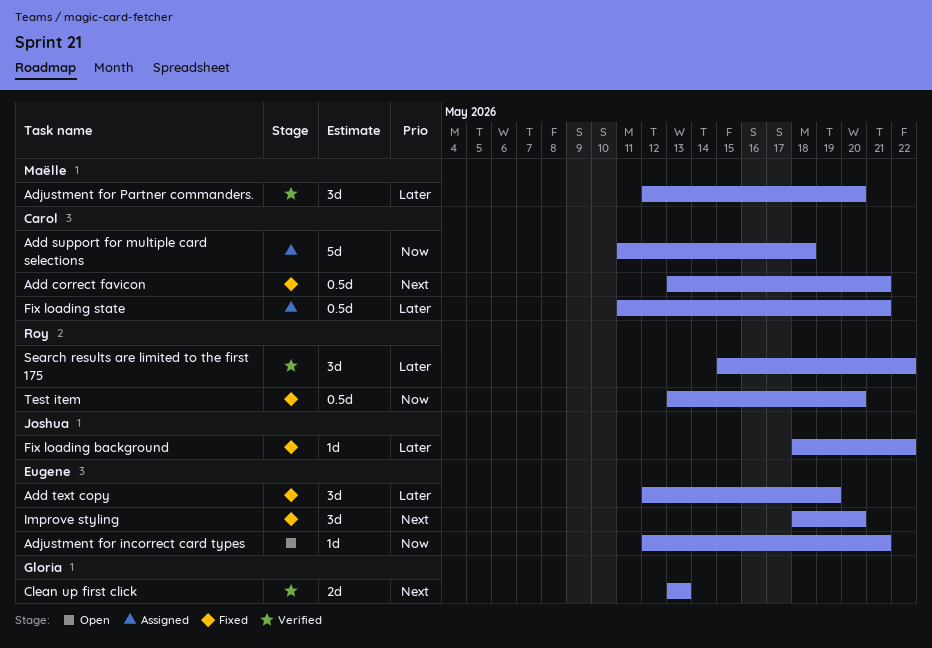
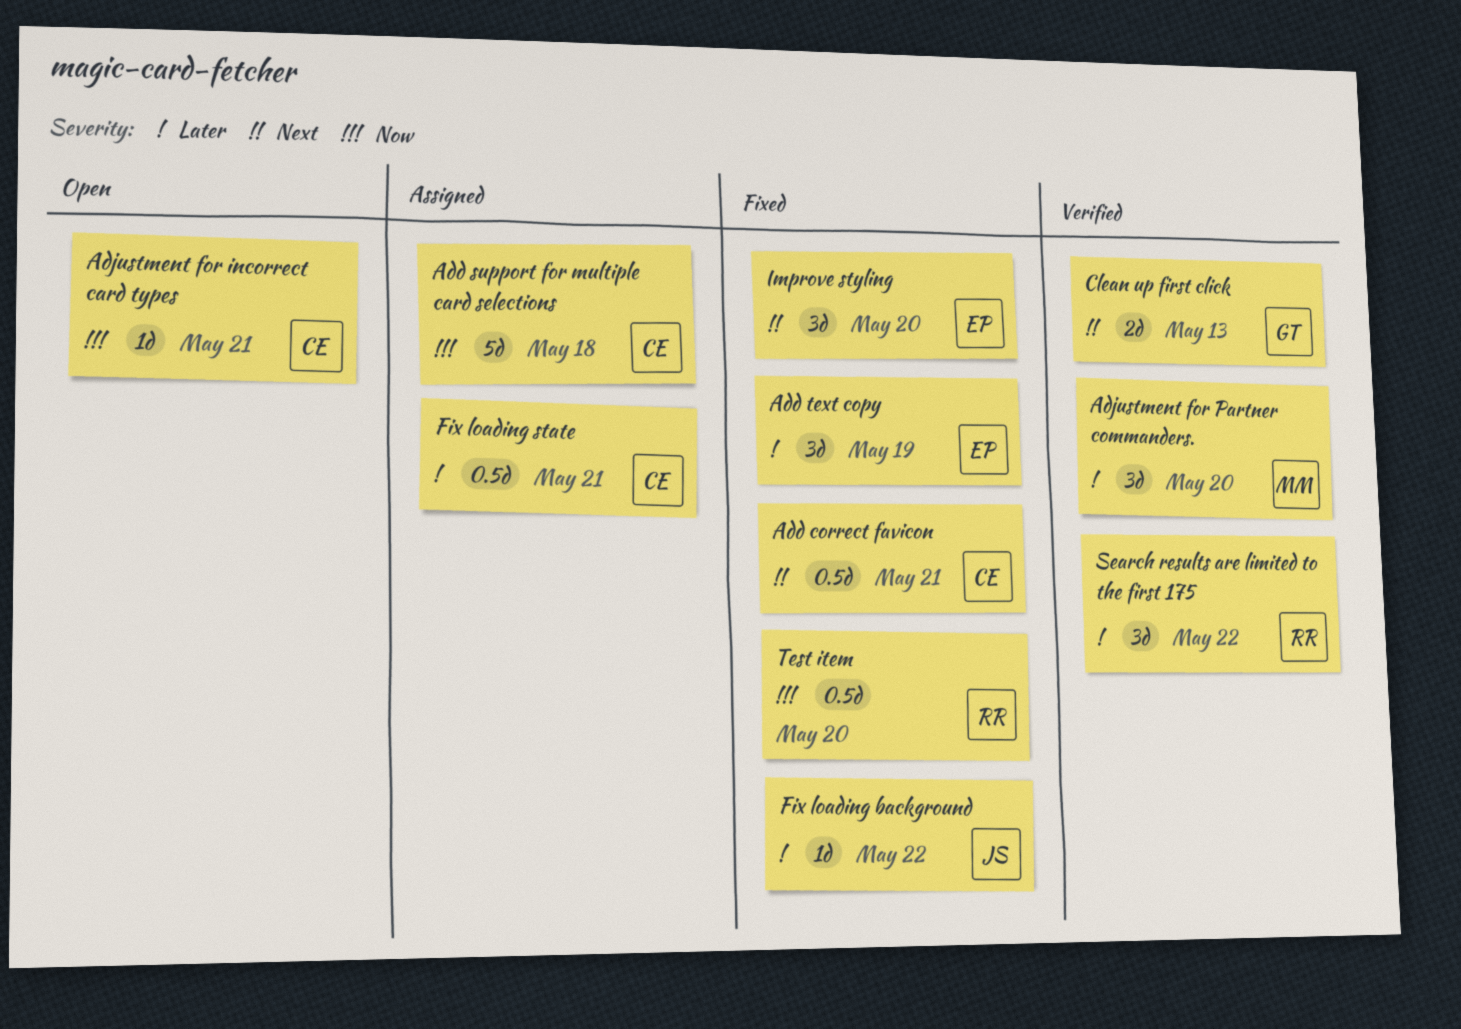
Adjustment for incorrect card types, owner: Eugene -> Carol

